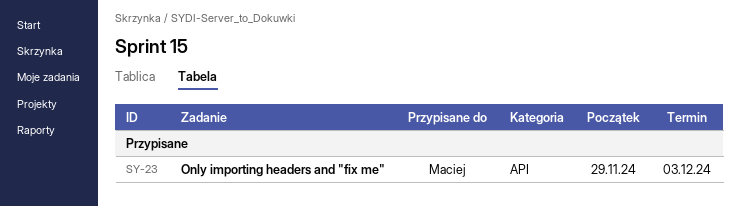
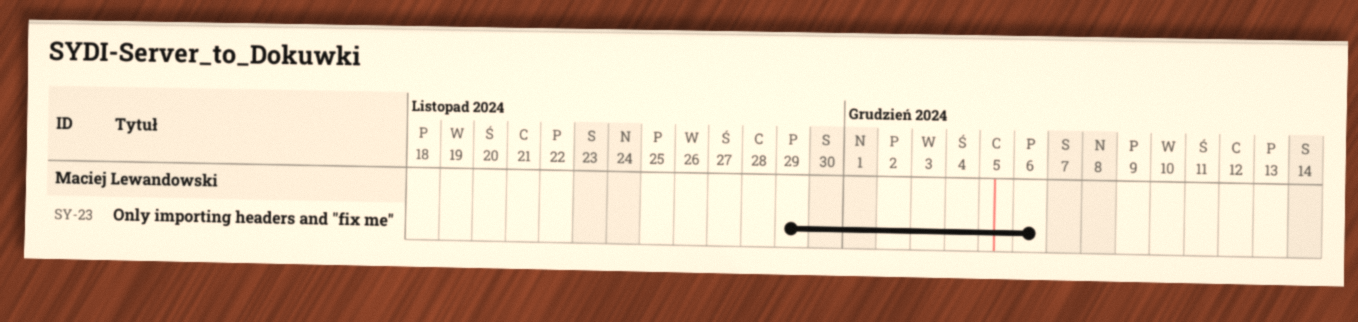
SY-23, due: Dec 3 -> Dec 6

